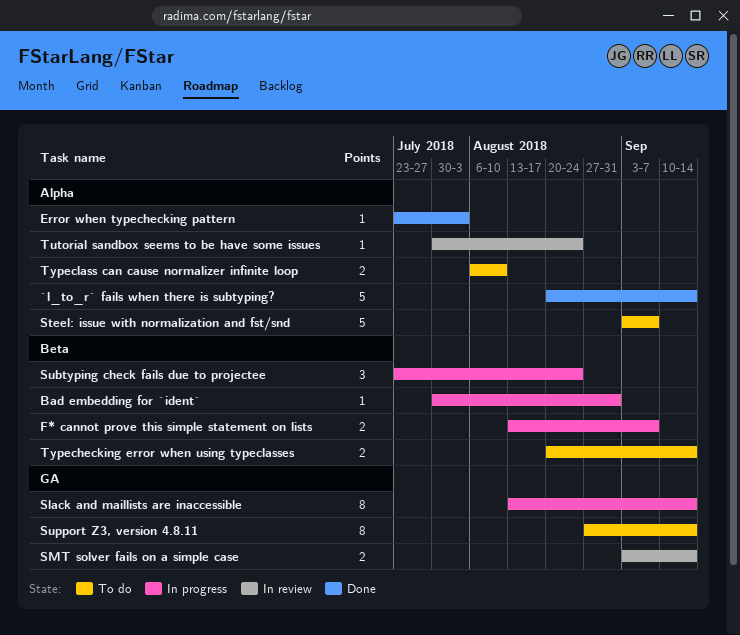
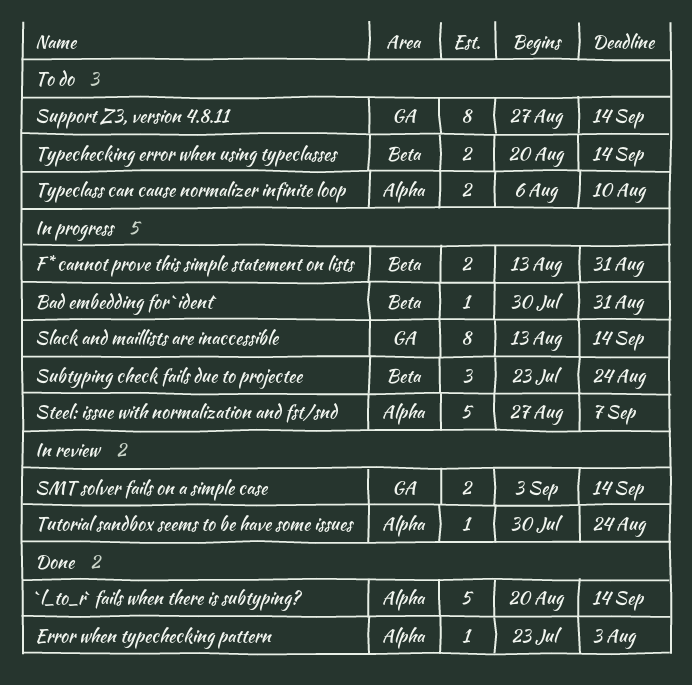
F* cannot prove this simple statement on lists, due: Sep 7 -> Aug 31
Steel: issue with normalization and fst/snd, status: To do -> In progress
Steel: issue with normalization and fst/snd, start: Sep 3 -> Aug 27

